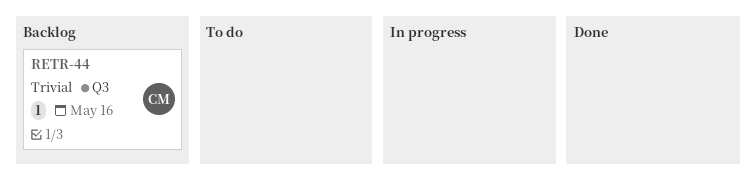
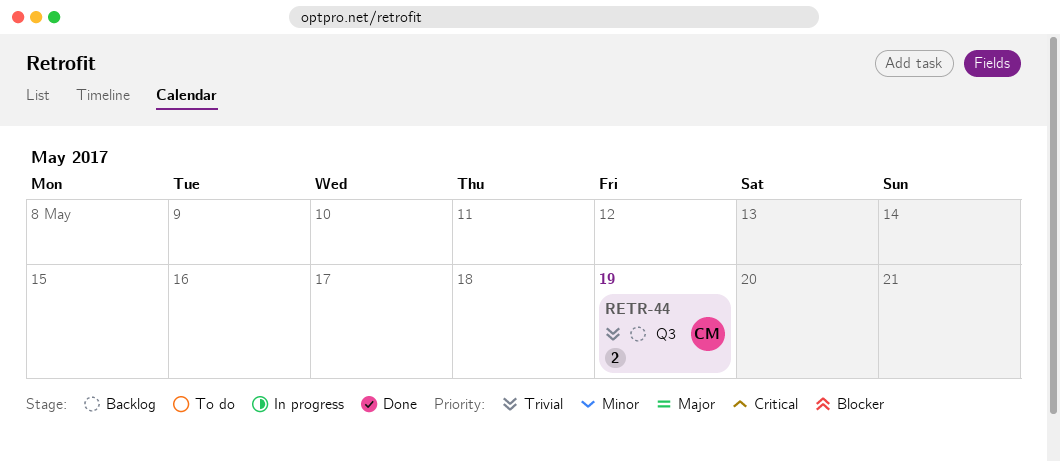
RETR-44, estimate: 1 -> 2
RETR-44, due: May 16 -> May 19

